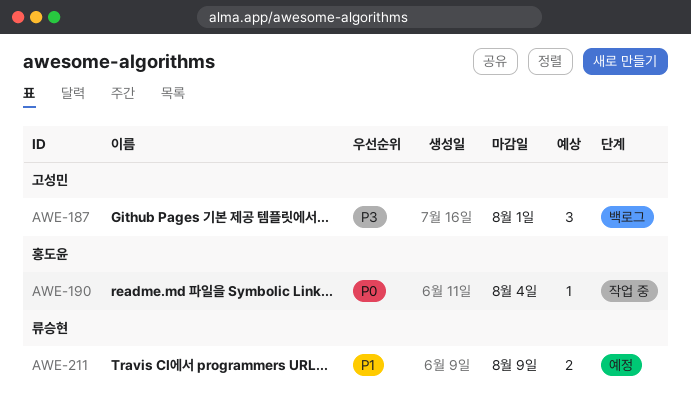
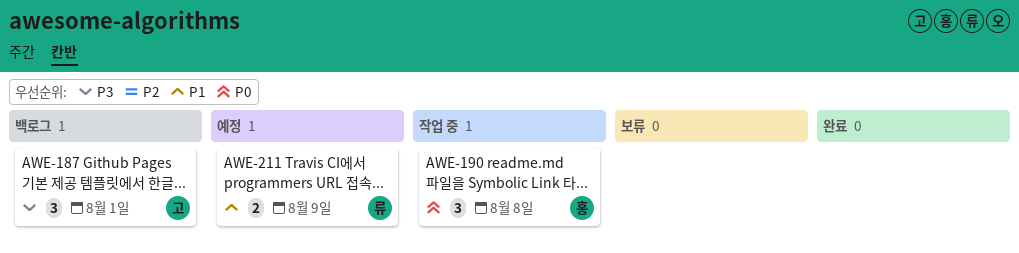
AWE-190, estimate: 1 -> 3
AWE-190, due: Aug 4 -> Aug 8

